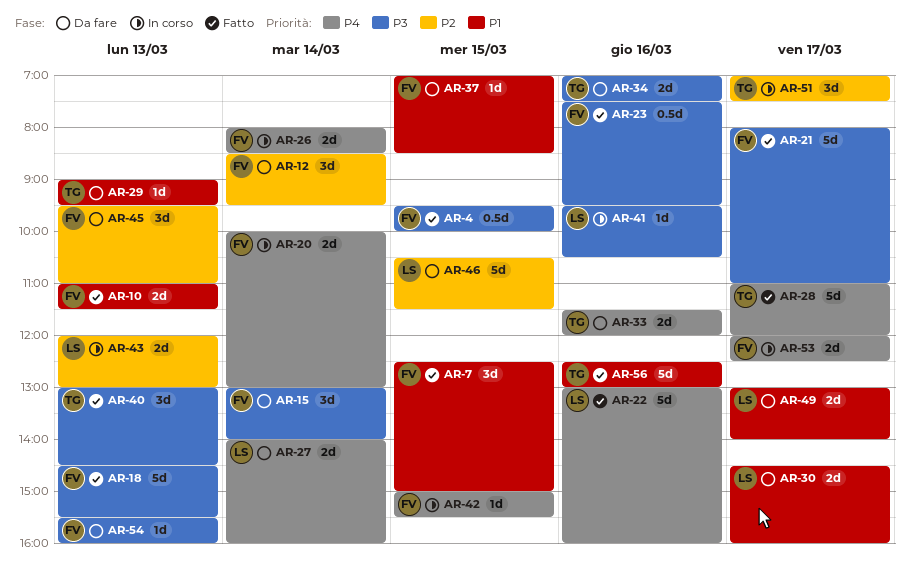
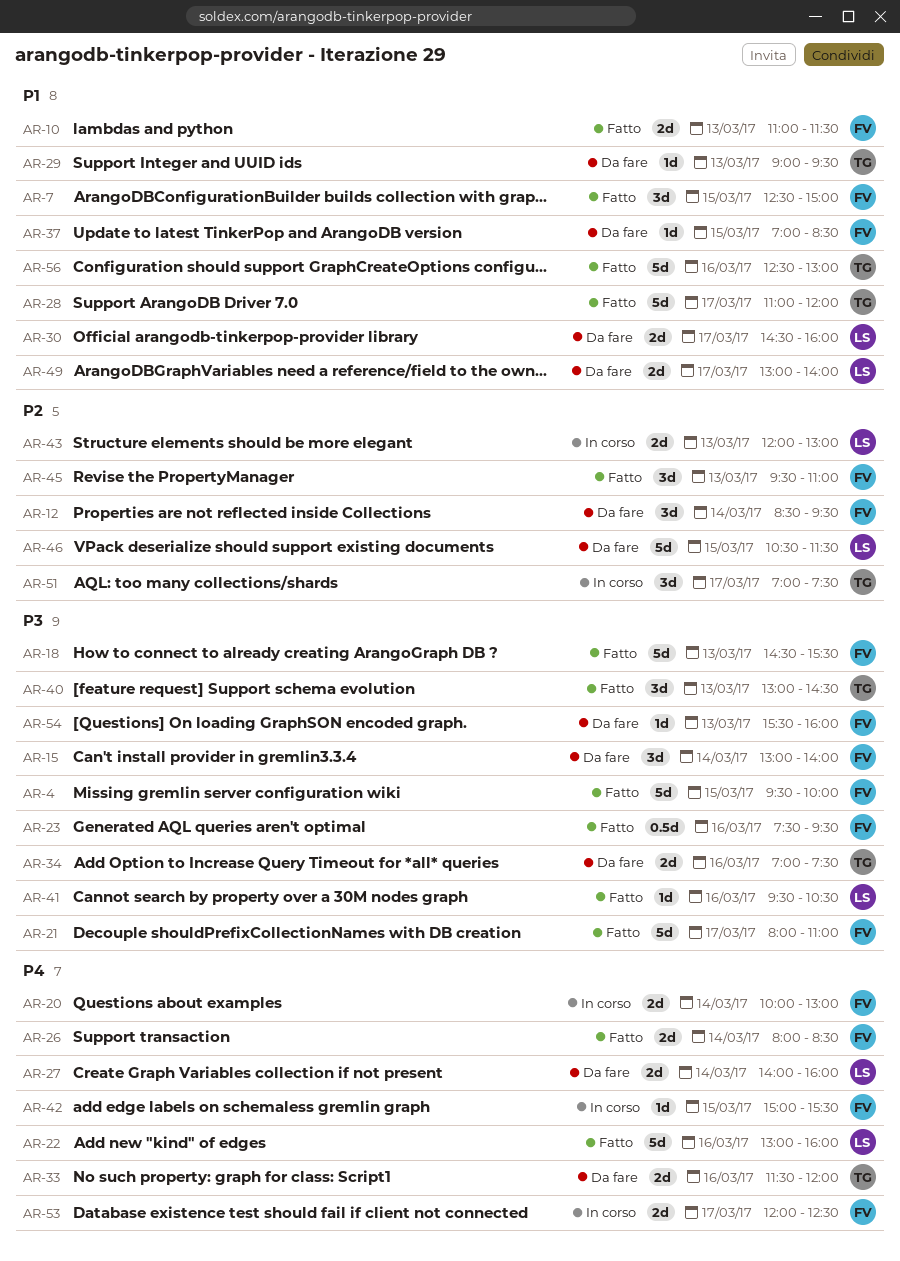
AR-4, estimate: 0.5d -> 5d
AR-26, status: In corso -> Fatto
AR-28, priority: P4 -> P1
AR-41, status: In corso -> Fatto
AR-45, status: Da fare -> Fatto

